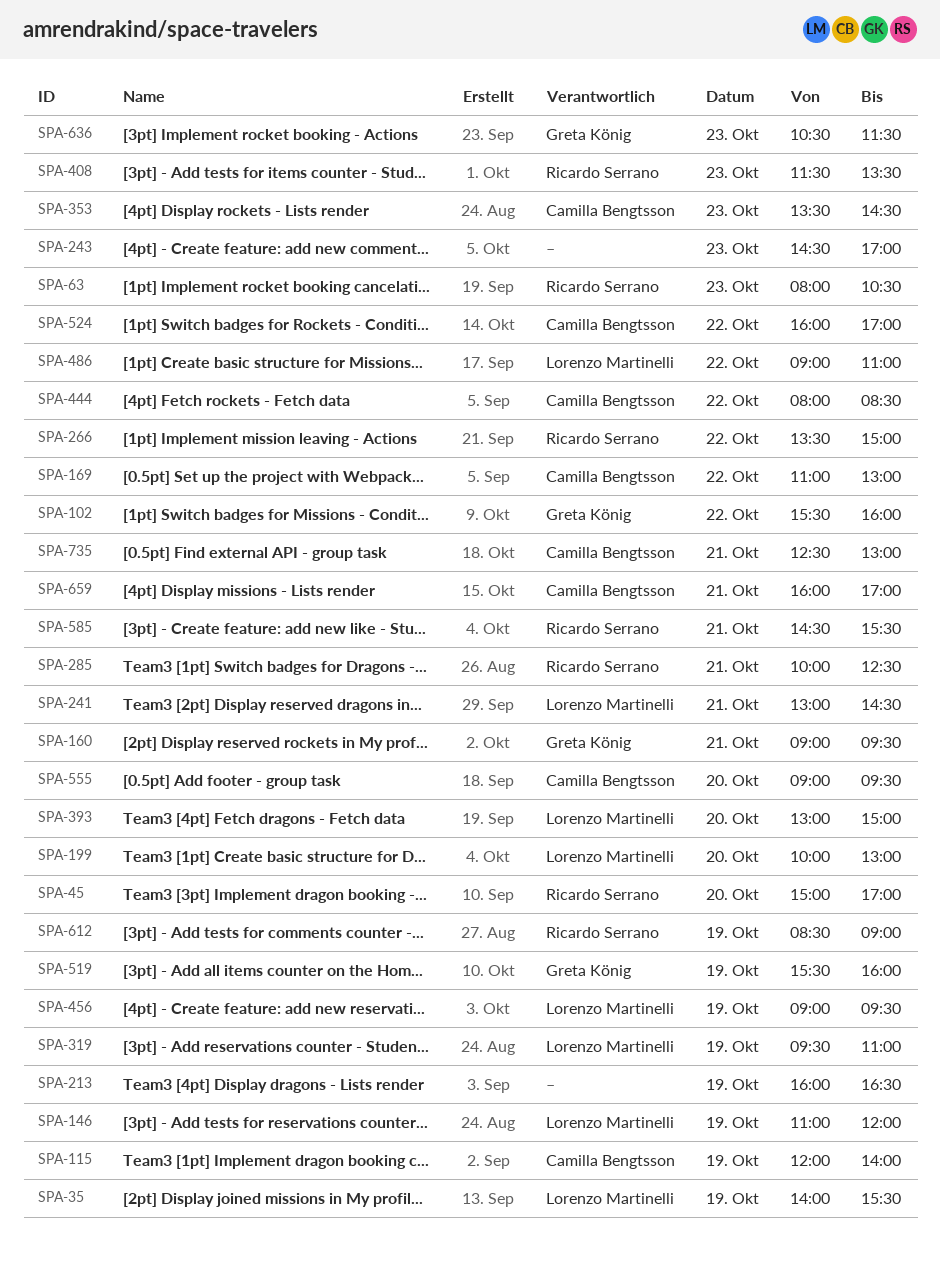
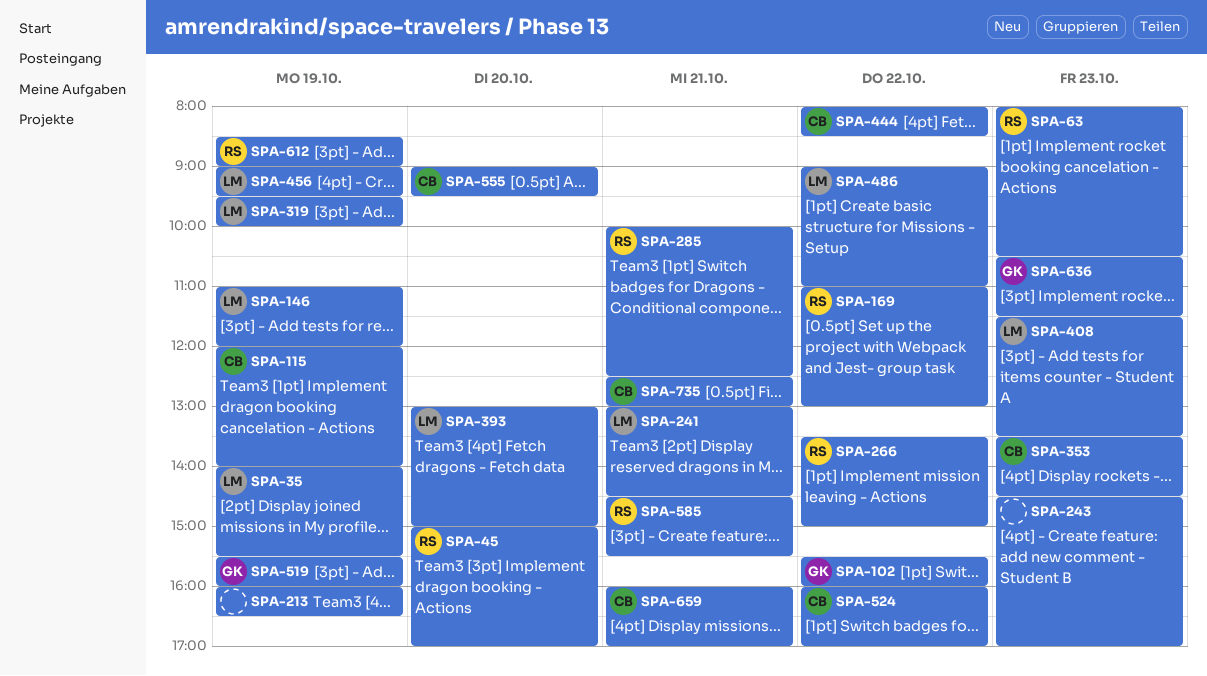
SPA-160: present -> none
SPA-169, owner: Camilla Bengtsson -> Ricardo Serrano
SPA-199: present -> none
SPA-319, ends: 11:00 -> 10:00
SPA-408, owner: Ricardo Serrano -> Lorenzo Martinelli

